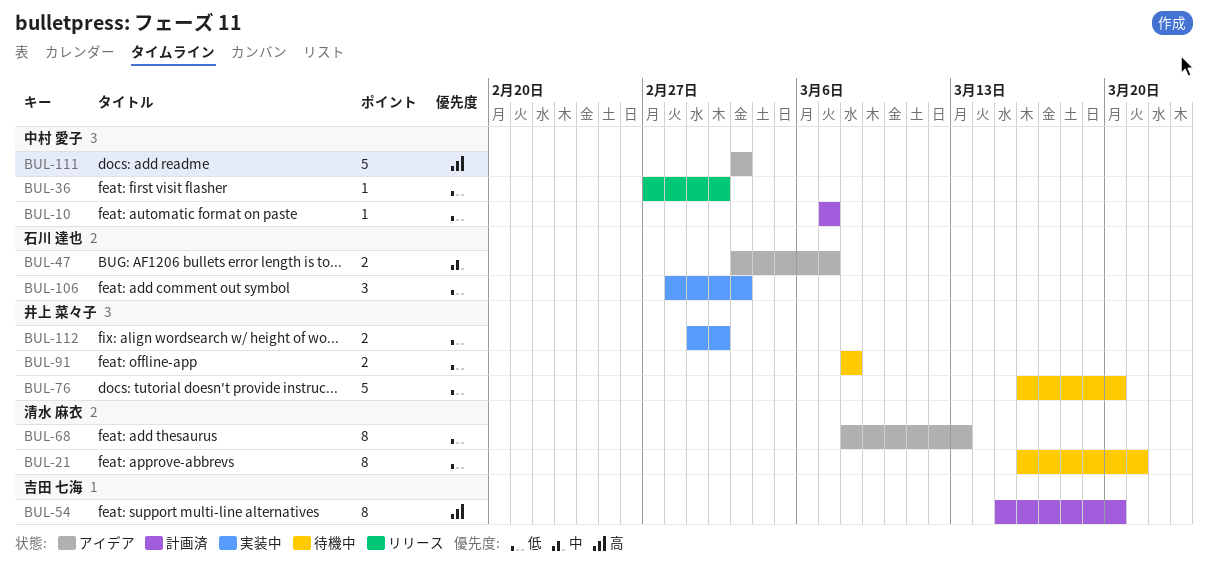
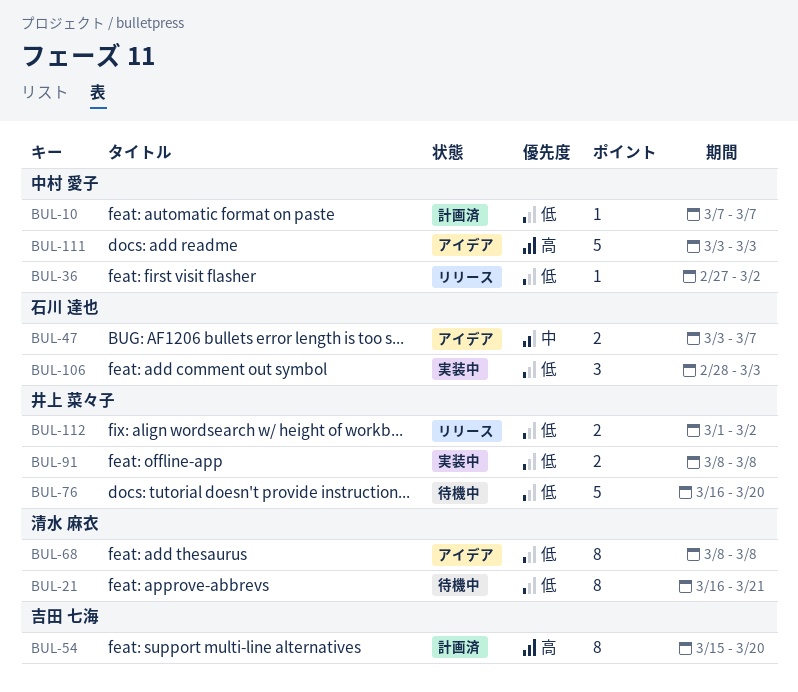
BUL-68, due: Mar 13 -> Mar 8
BUL-91, status: 待機中 -> 実装中
BUL-112, status: 実装中 -> リリース

